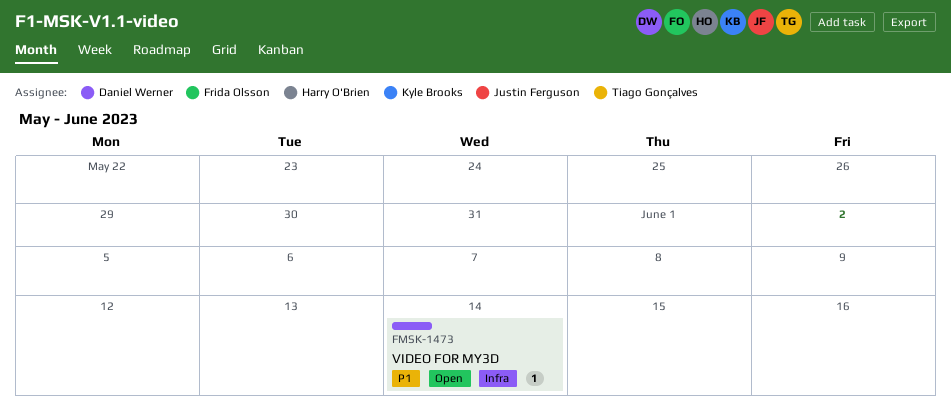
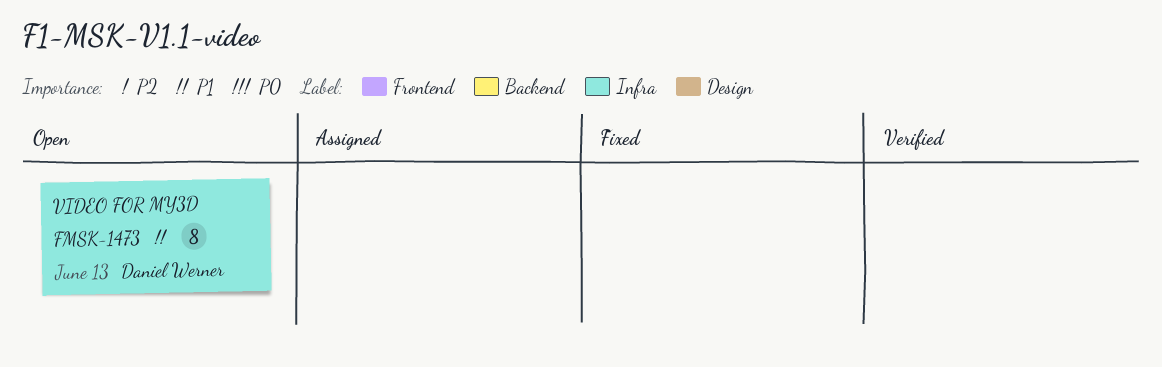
FMSK-1473, estimate: 1 -> 8
FMSK-1473, due: Jun 14 -> Jun 13

